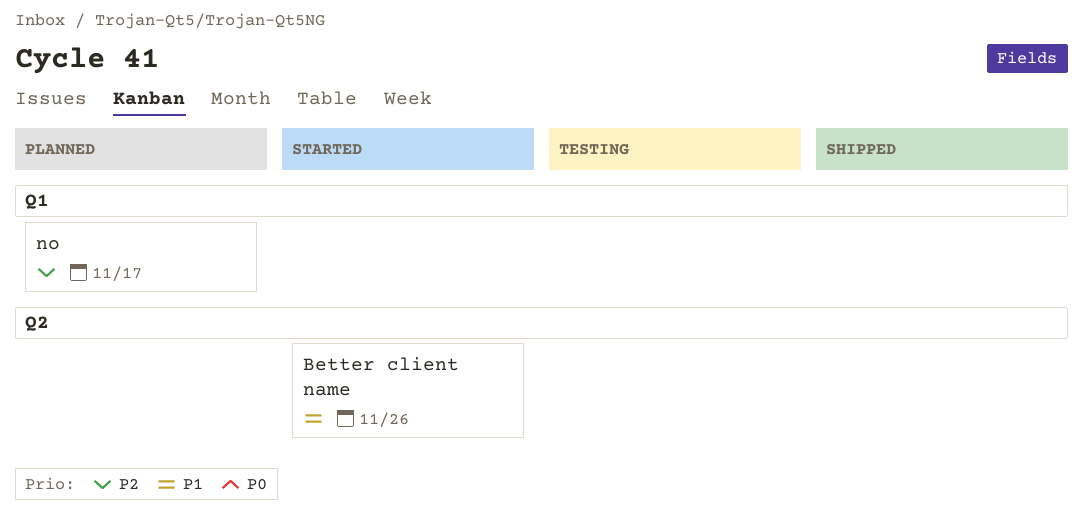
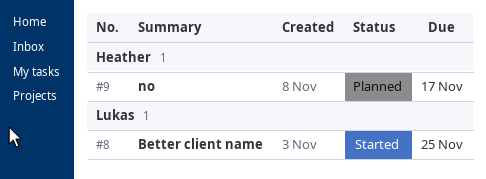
Better client name, due: Nov 26 -> Nov 25

